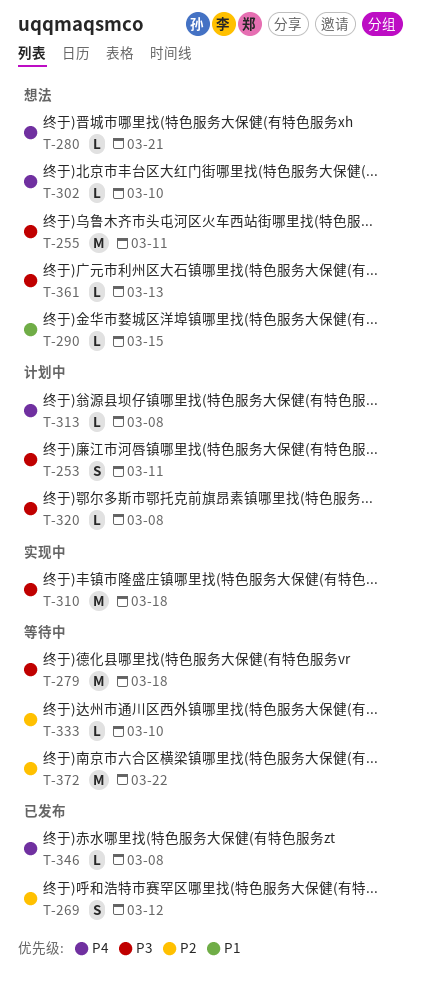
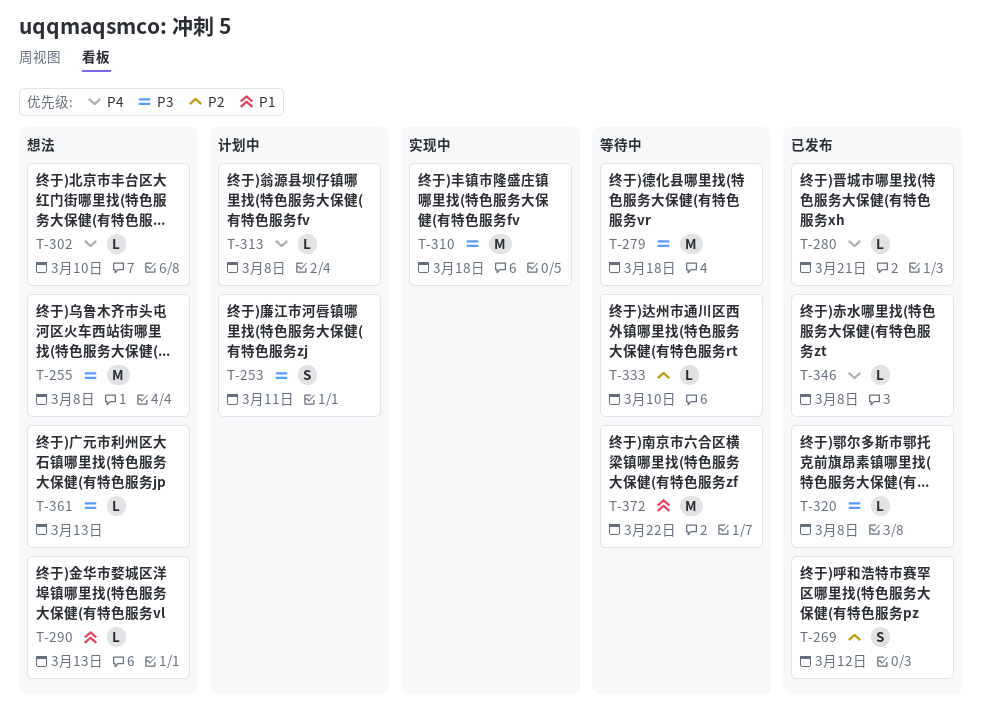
T-255, due: Mar 11 -> Mar 8
T-280, status: 想法 -> 已发布
T-290, due: Mar 15 -> Mar 13
T-320, status: 计划中 -> 已发布
T-372, priority: P2 -> P1

